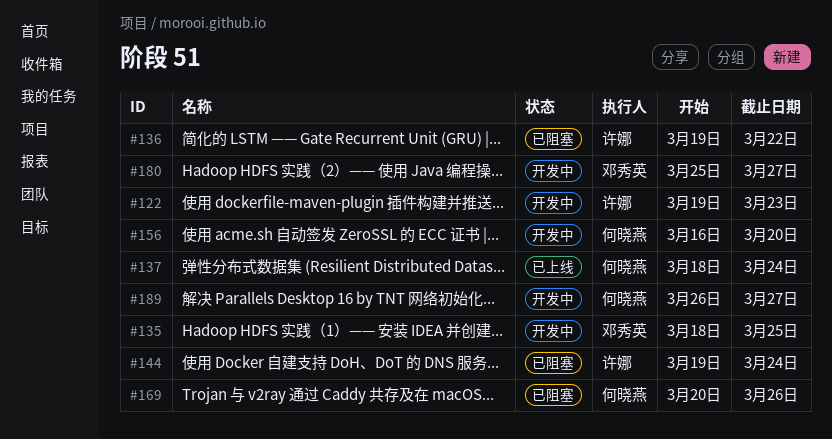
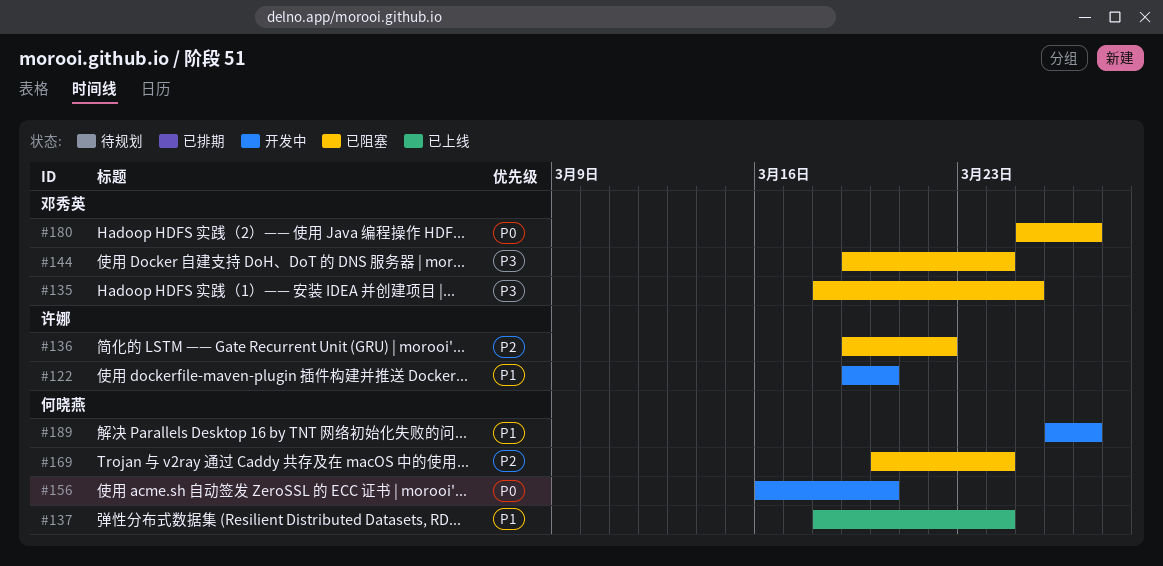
#122, due: Mar 23 -> Mar 20
#135, status: 开发中 -> 已阻塞
#144, owner: 许娜 -> 邓秀英
#169, due: Mar 26 -> Mar 24
#180, status: 开发中 -> 已阻塞

